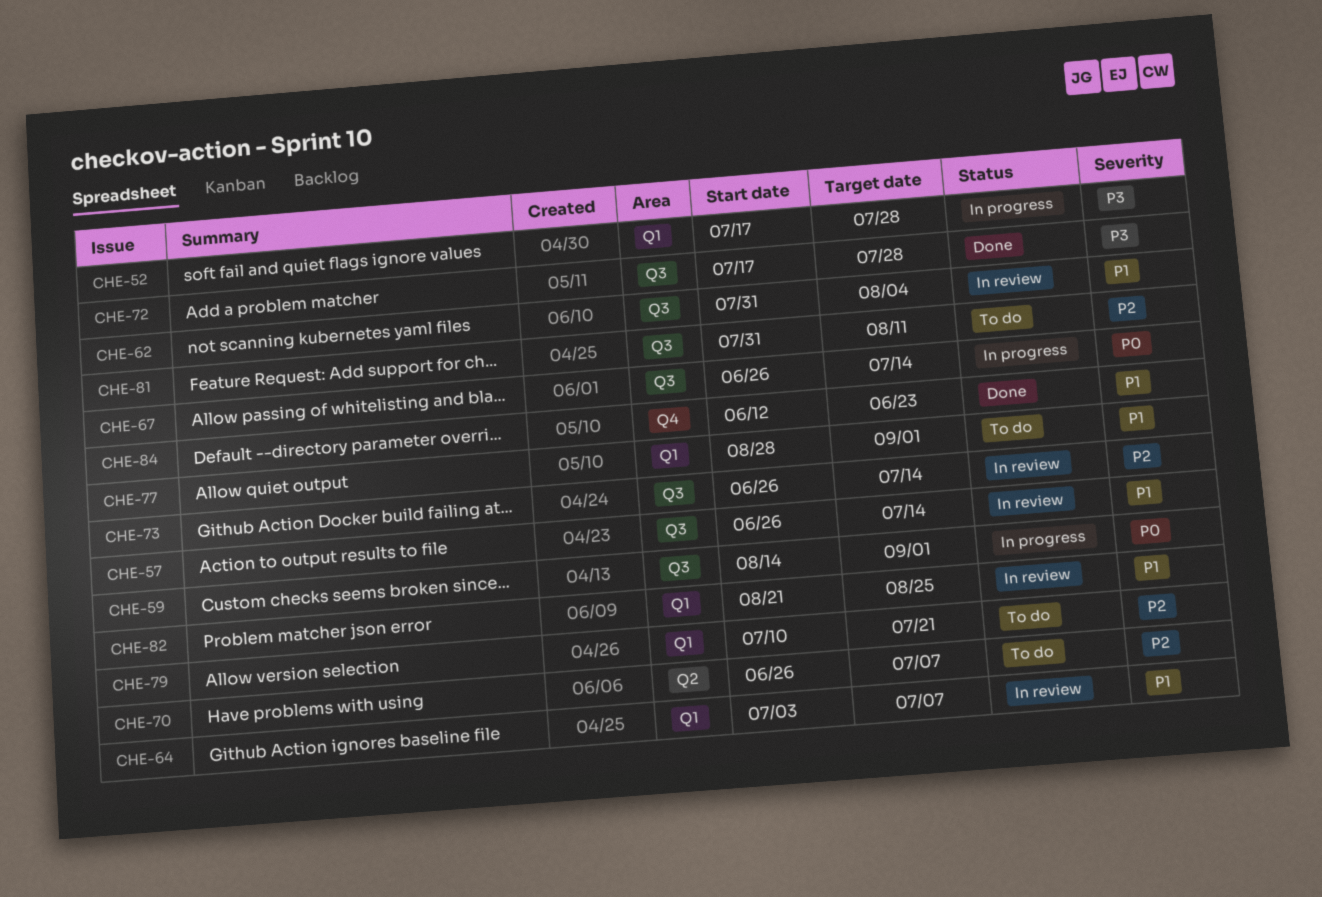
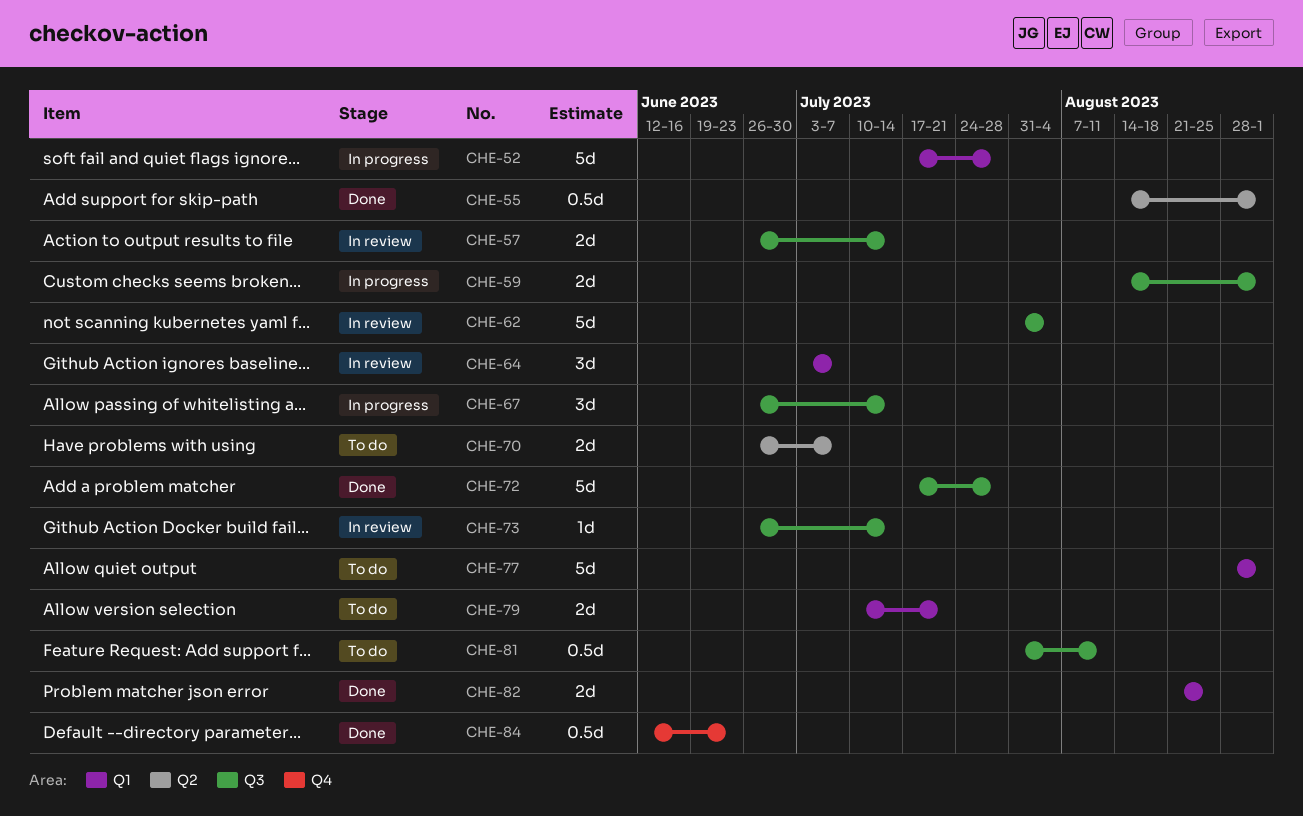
CHE-55: none -> present
CHE-82, status: In review -> Done

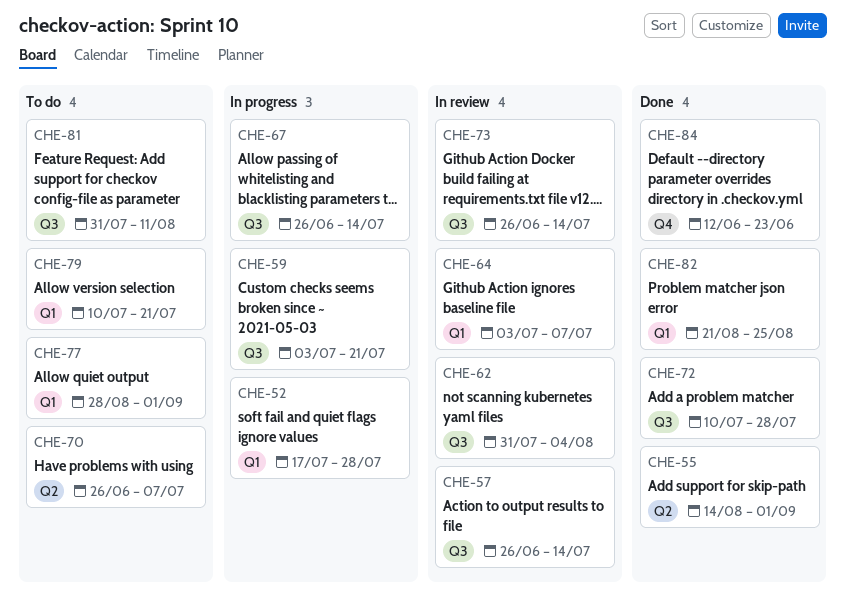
CHE-59, start: Aug 14 -> Jul 3
CHE-59, due: Sep 1 -> Jul 21
CHE-72, start: Jul 17 -> Jul 10

